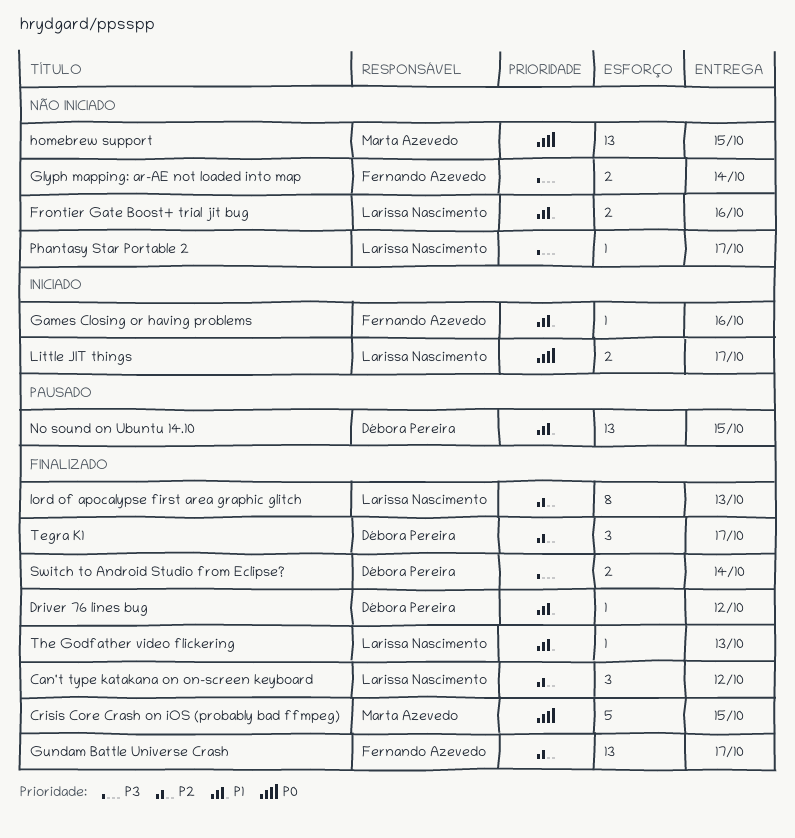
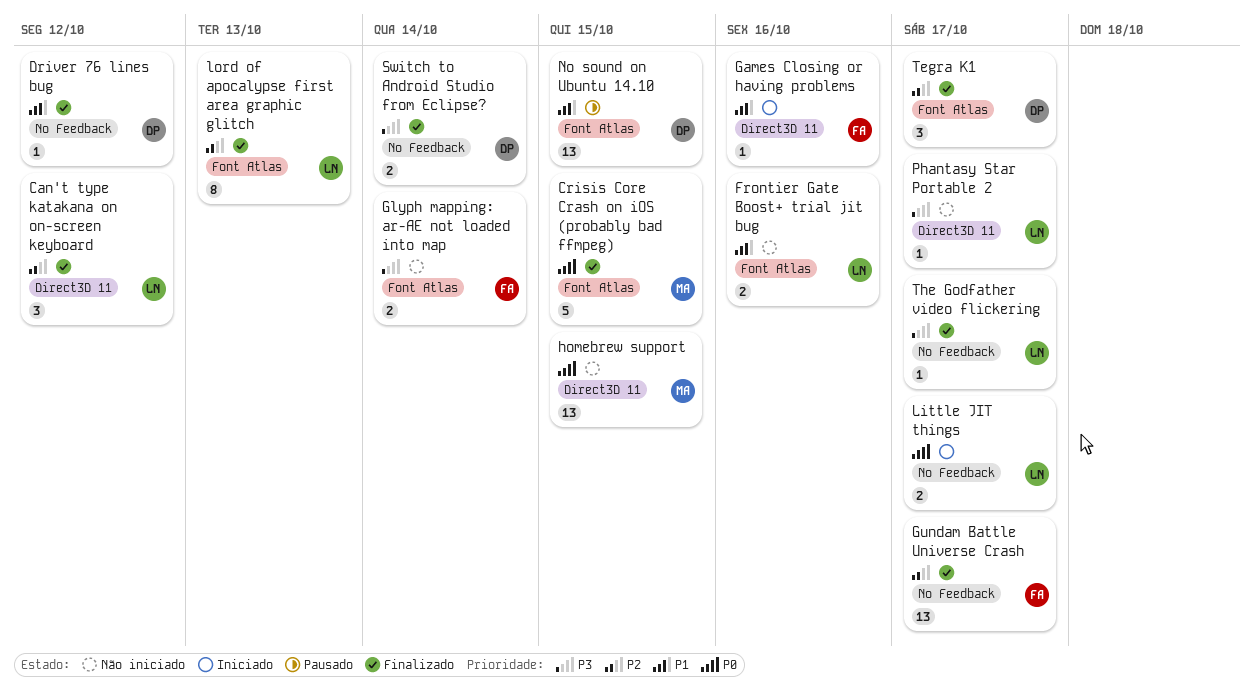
The Godfather video flickering, priority: P1 -> P3
The Godfather video flickering, due: Oct 13 -> Oct 17

